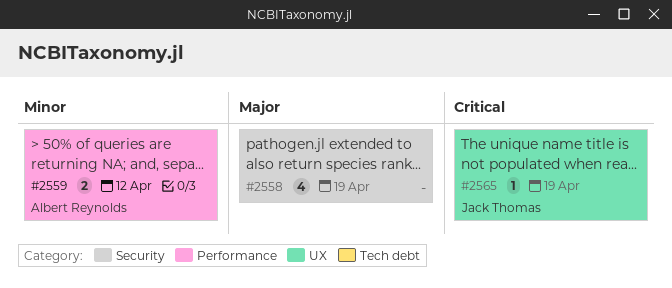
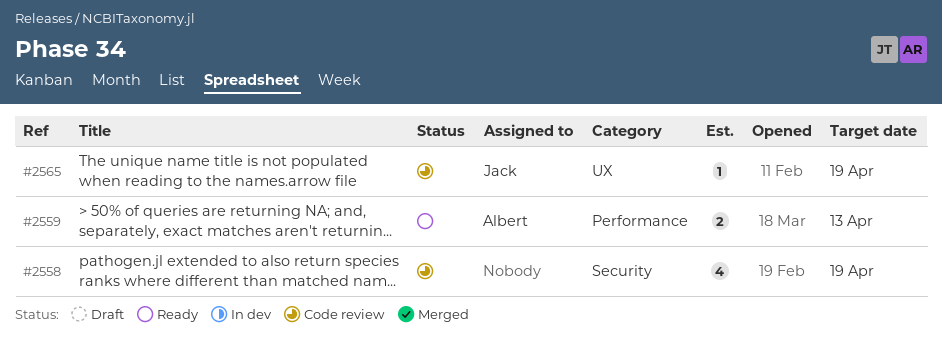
#2559, due: Apr 12 -> Apr 13

